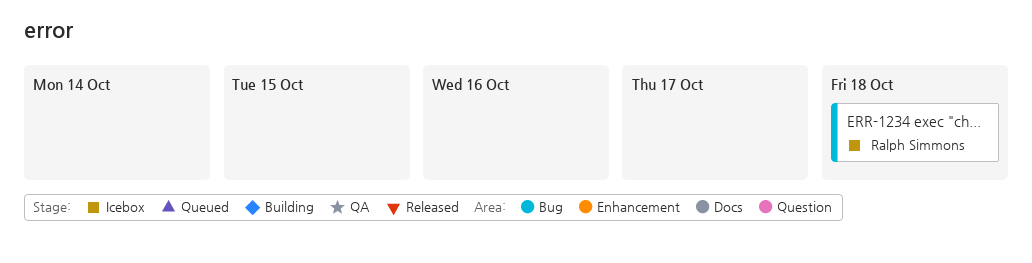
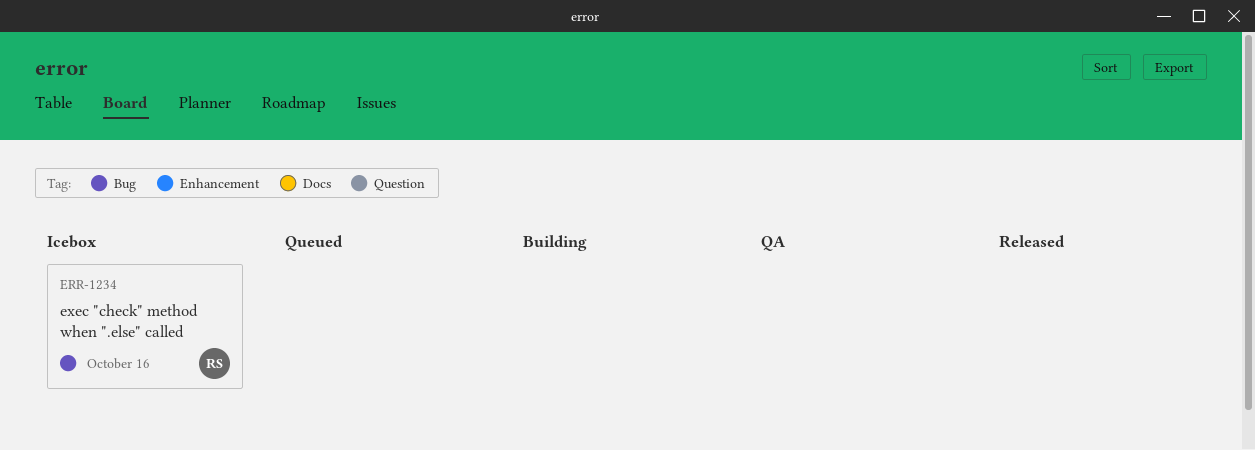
ERR-1234, due: Oct 18 -> Oct 16

